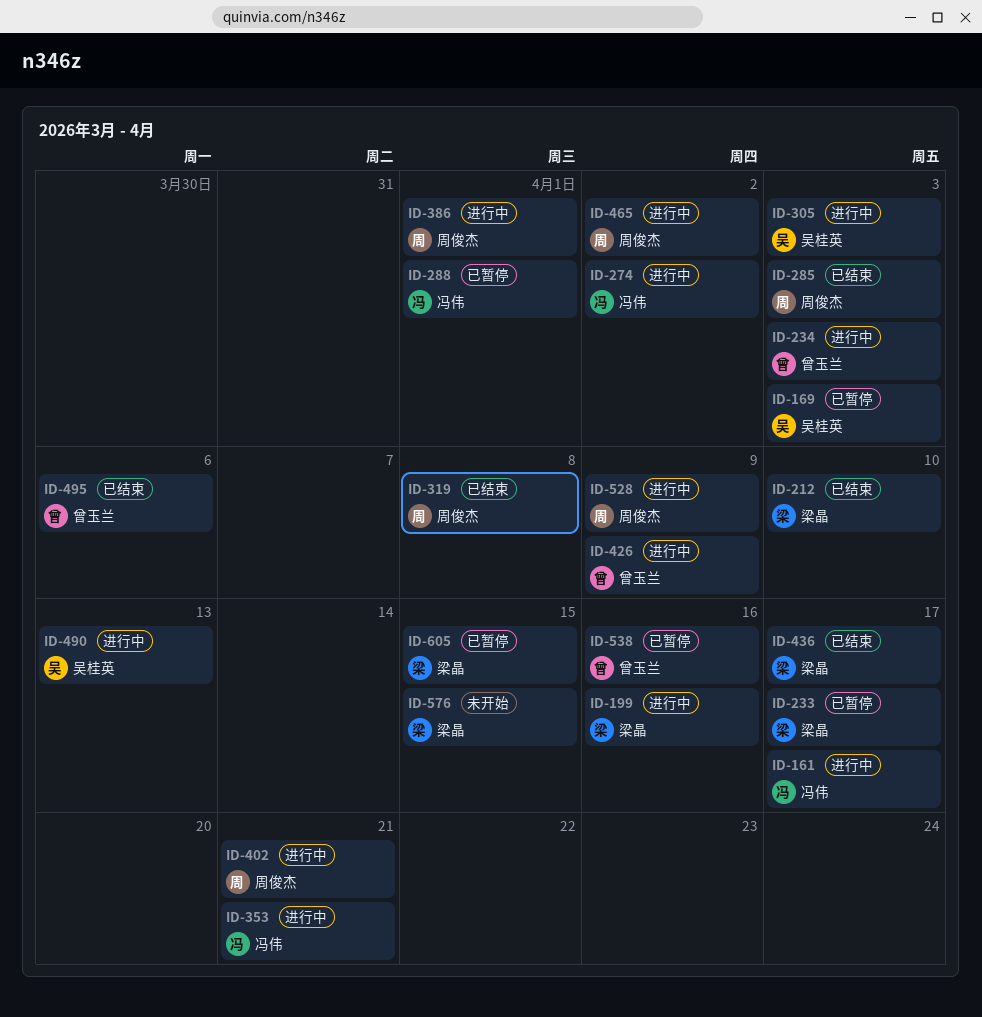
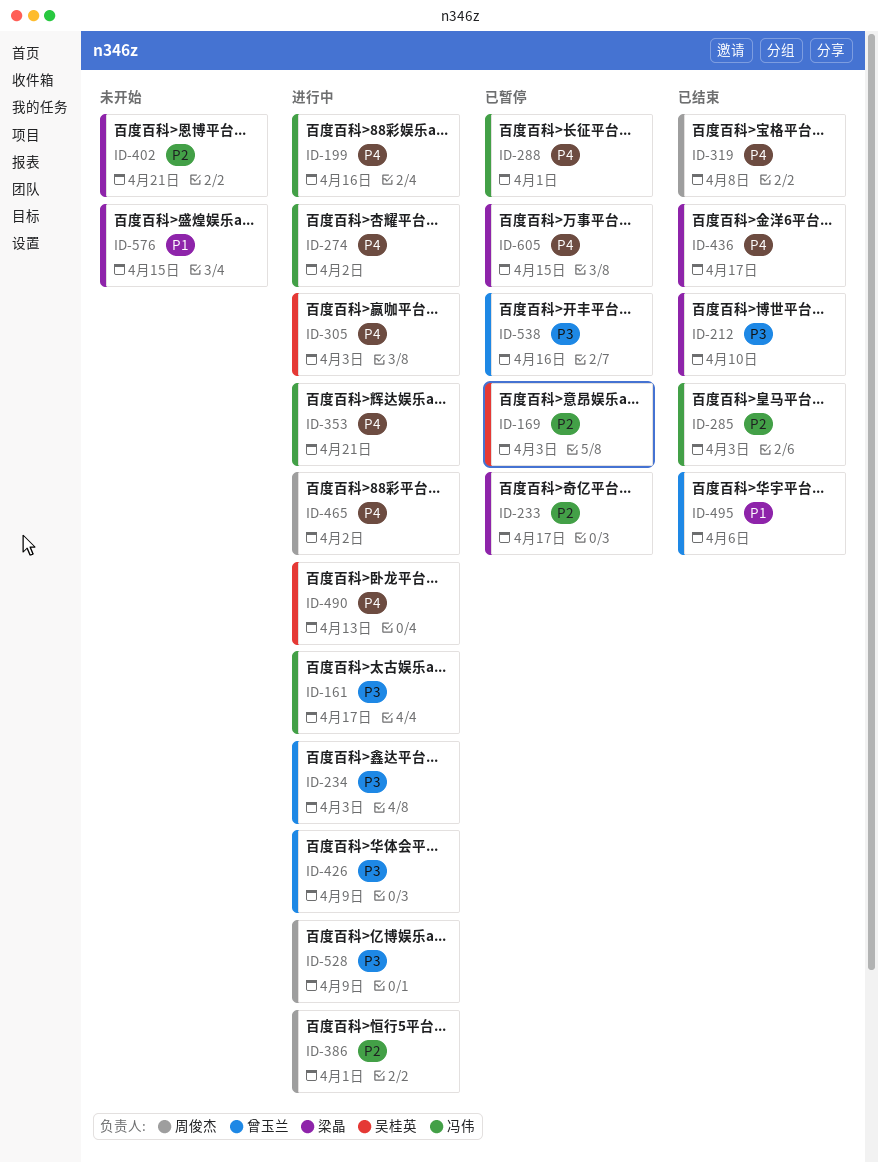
ID-199, owner: 梁晶 -> 冯伟
ID-285, owner: 周俊杰 -> 冯伟
ID-402, status: 进行中 -> 未开始
ID-402, owner: 周俊杰 -> 梁晶

